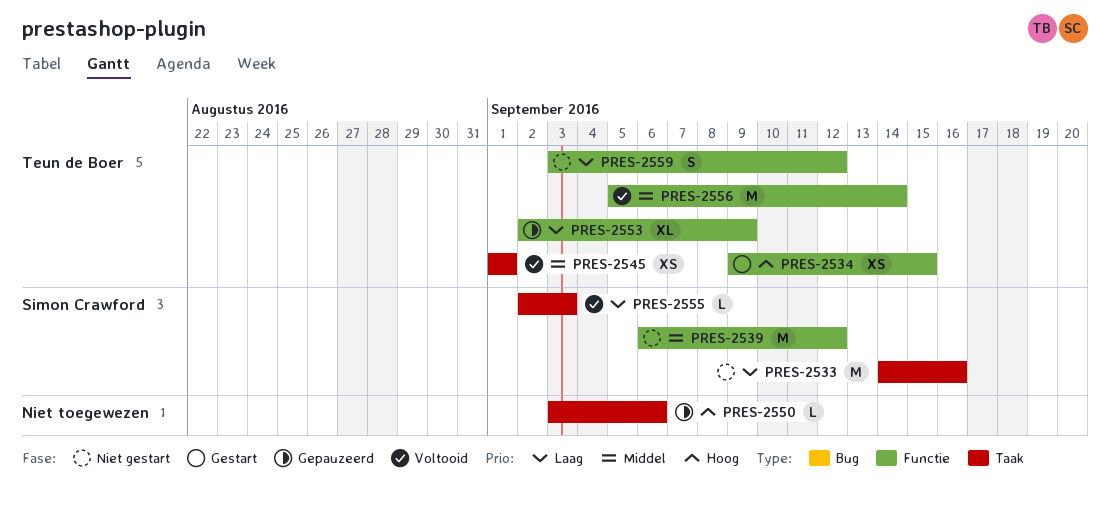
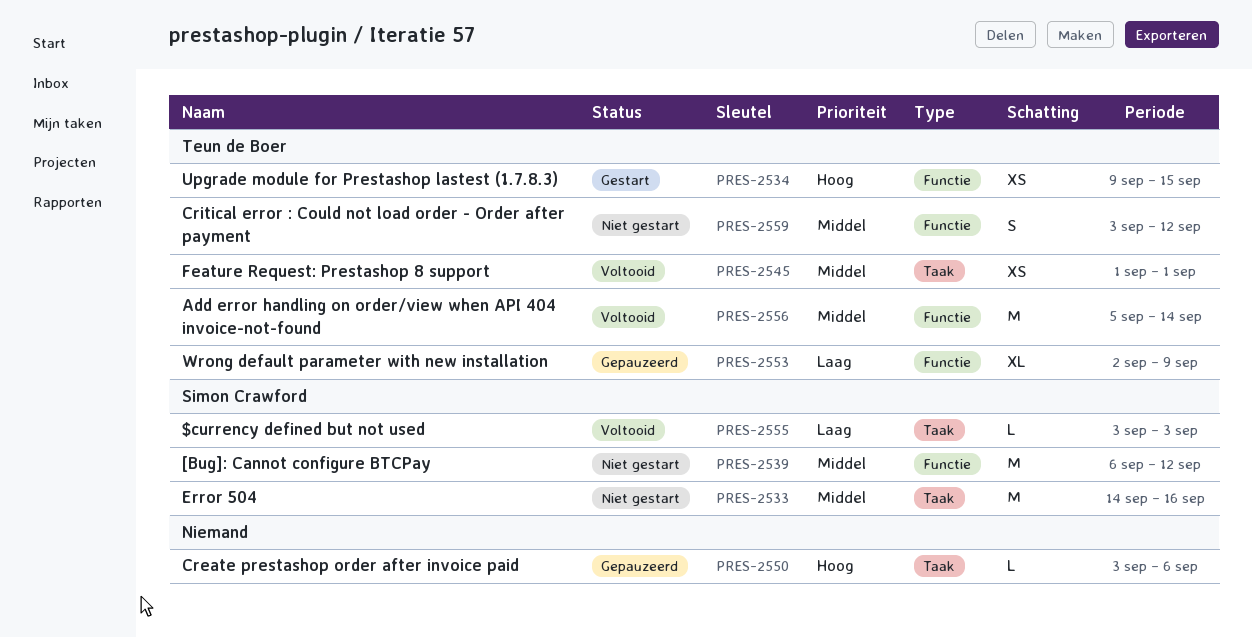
PRES-2533, priority: Laag -> Middel
PRES-2555, start: Sep 2 -> Sep 3
PRES-2559, priority: Laag -> Middel

